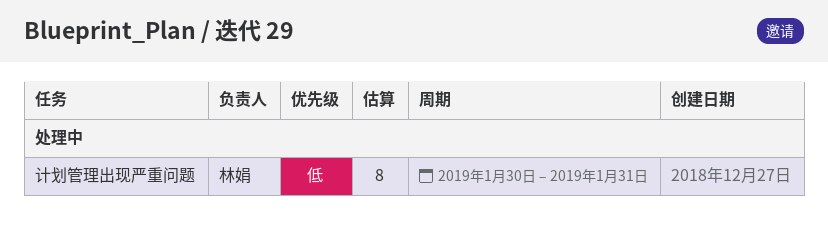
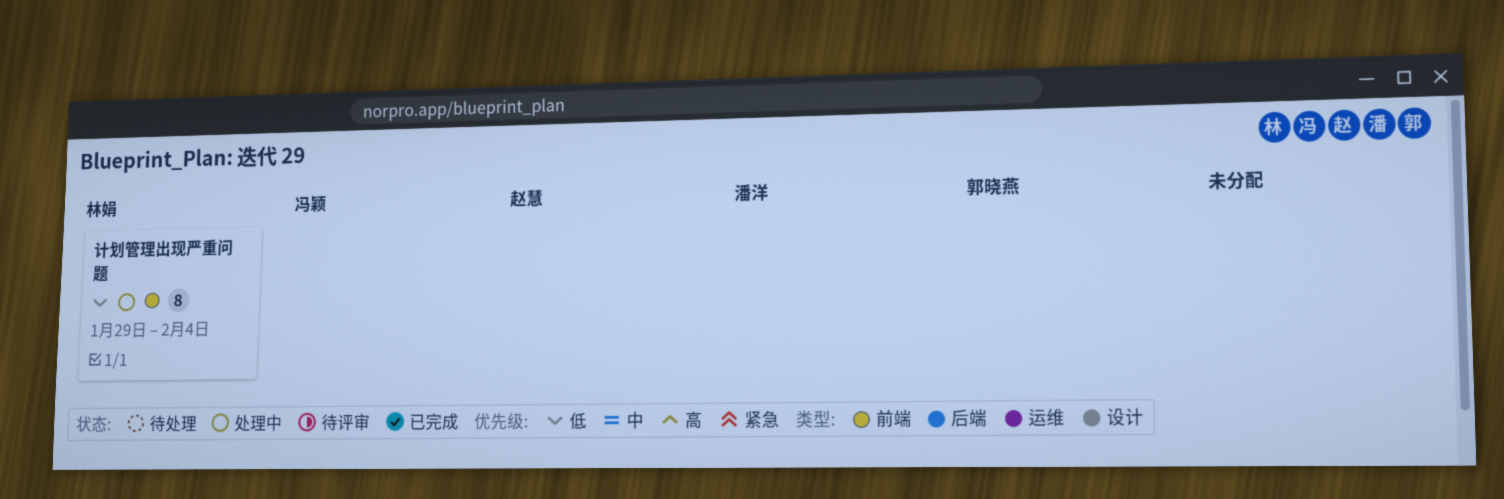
计划管理出现严重问题, start: Jan 30 -> Jan 29
计划管理出现严重问题, due: Jan 31 -> Feb 4

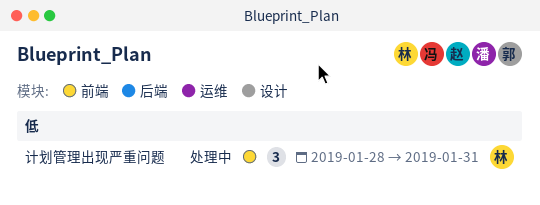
计划管理出现严重问题, estimate: 8 -> 3
计划管理出现严重问题, start: Jan 29 -> Jan 28
计划管理出现严重问题, due: Feb 4 -> Jan 31

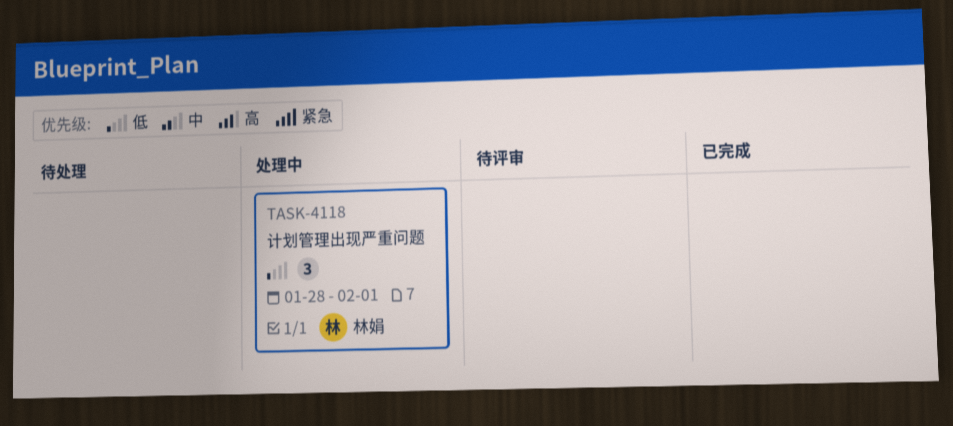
计划管理出现严重问题, due: Jan 31 -> Feb 1

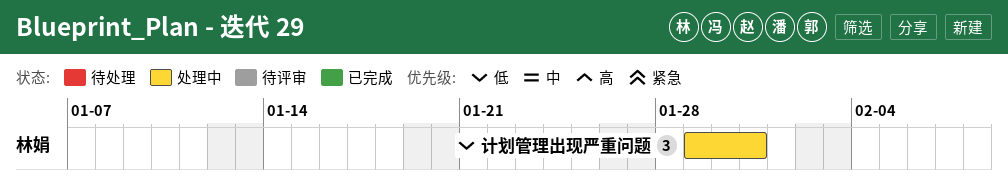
计划管理出现严重问题, start: Jan 28 -> Jan 29
计划管理出现严重问题, due: Feb 1 -> Jan 31

